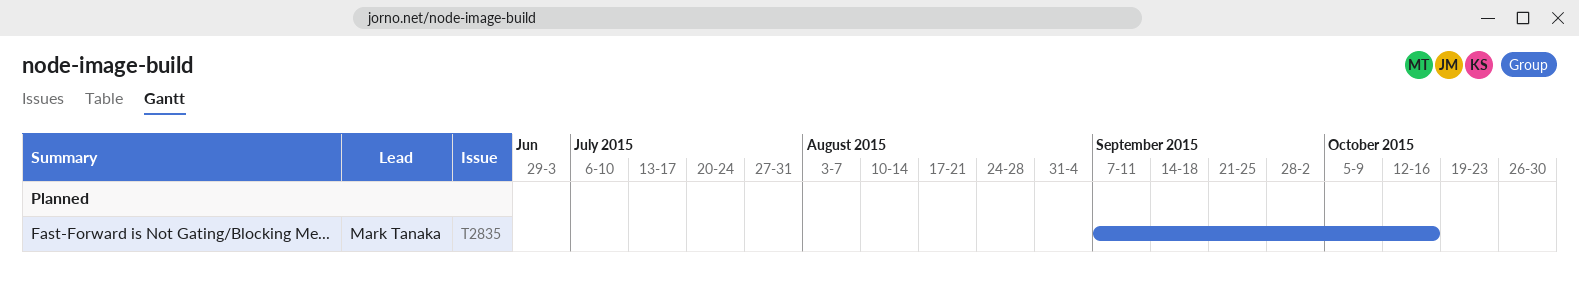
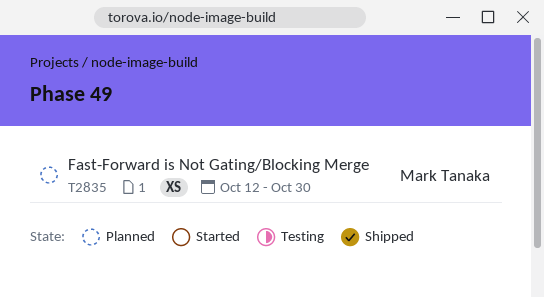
T2835, start: Sep 7 -> Oct 12
T2835, due: Oct 16 -> Oct 30

